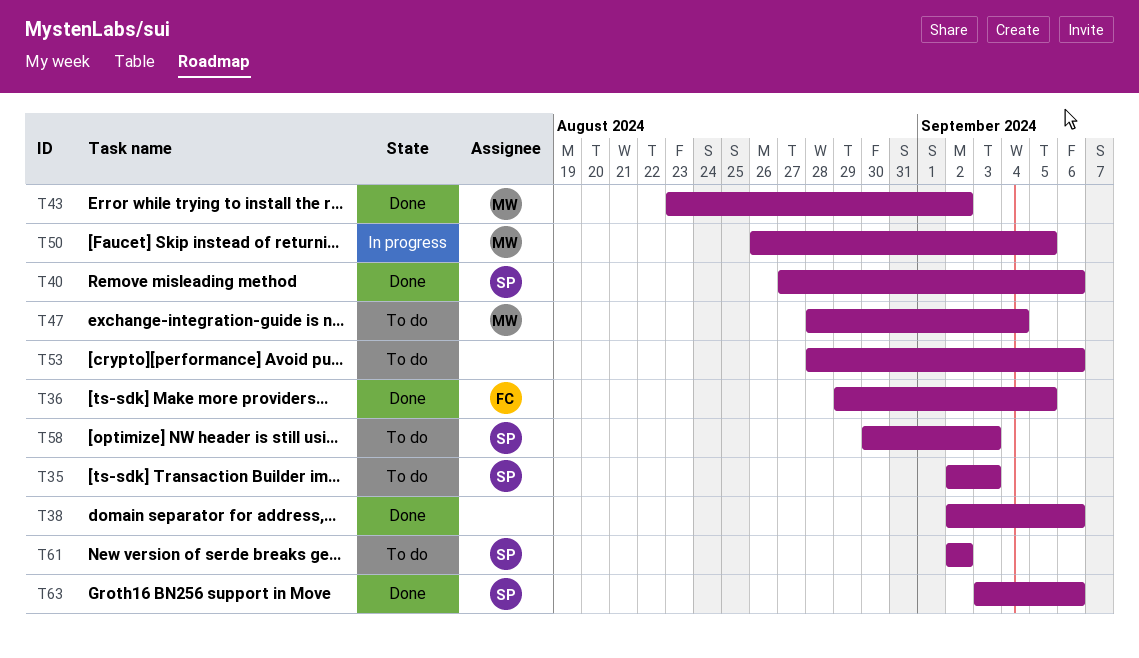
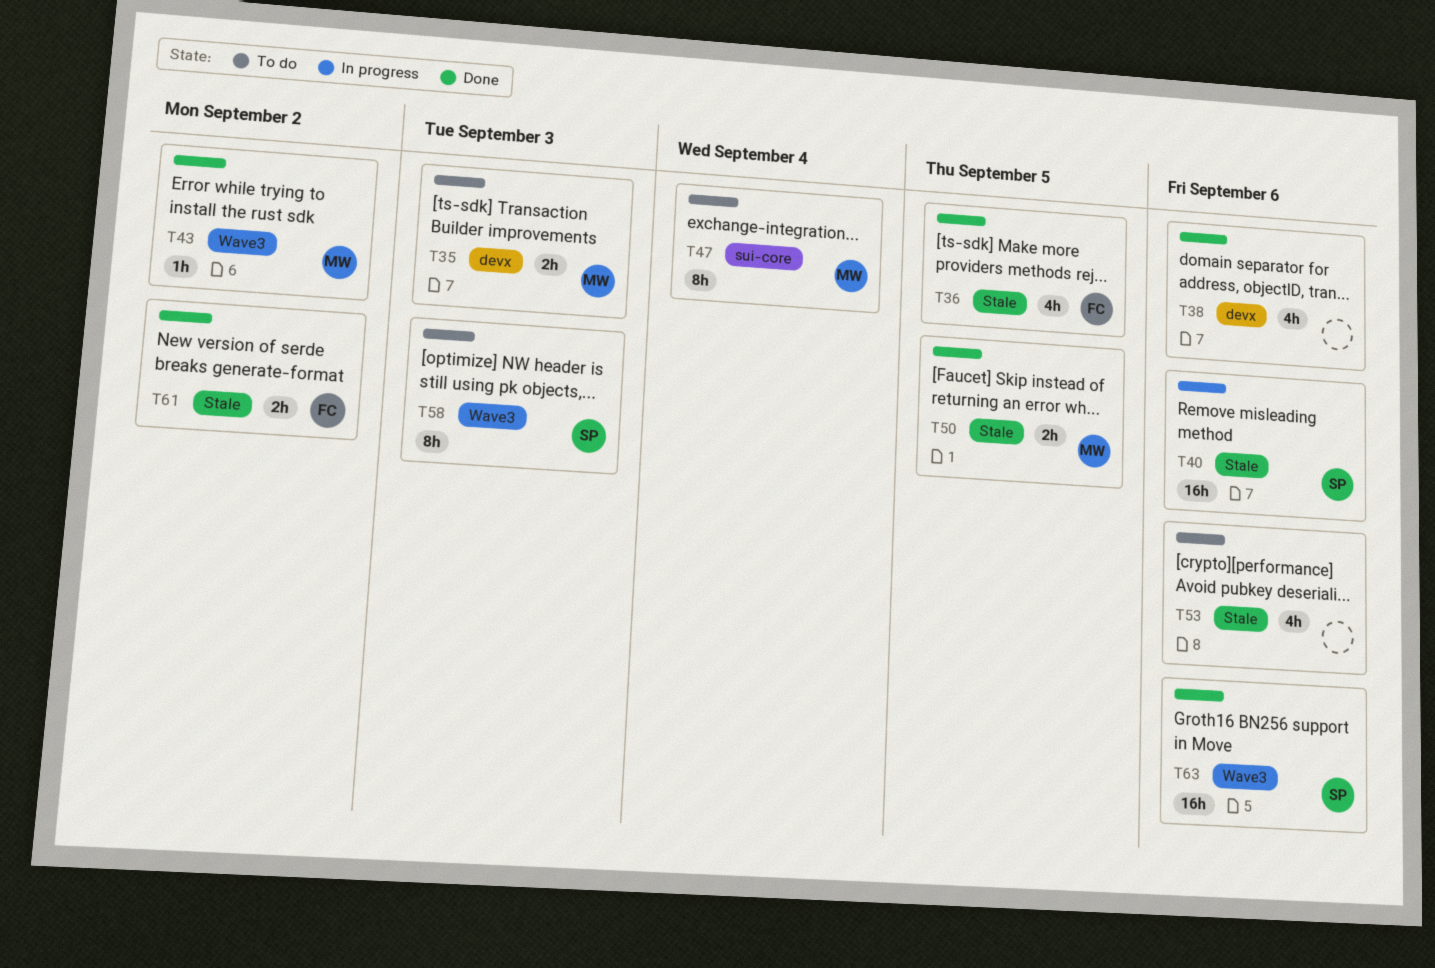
T35, owner: SP -> MW
T40, status: Done -> In progress
T50, status: In progress -> Done
T61, status: To do -> Done
T61, owner: SP -> FC

